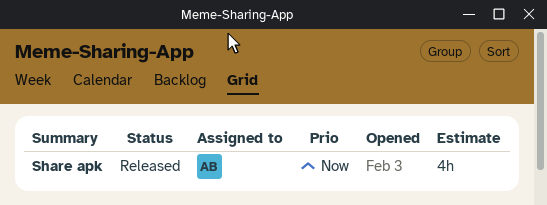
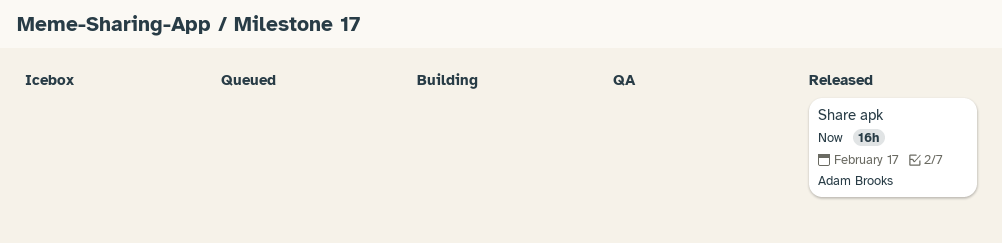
Share apk, estimate: 4h -> 16h

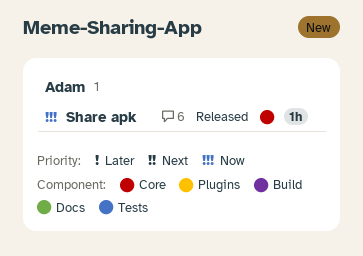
Share apk, estimate: 16h -> 1h

